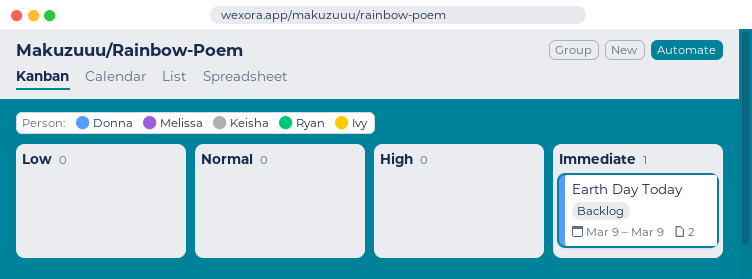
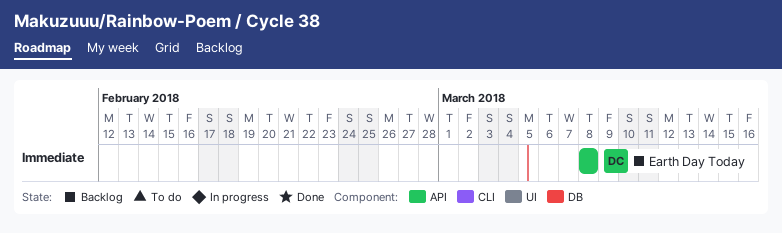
Earth Day Today, start: Mar 9 -> Mar 8
Earth Day Today, due: Mar 9 -> Mar 8

